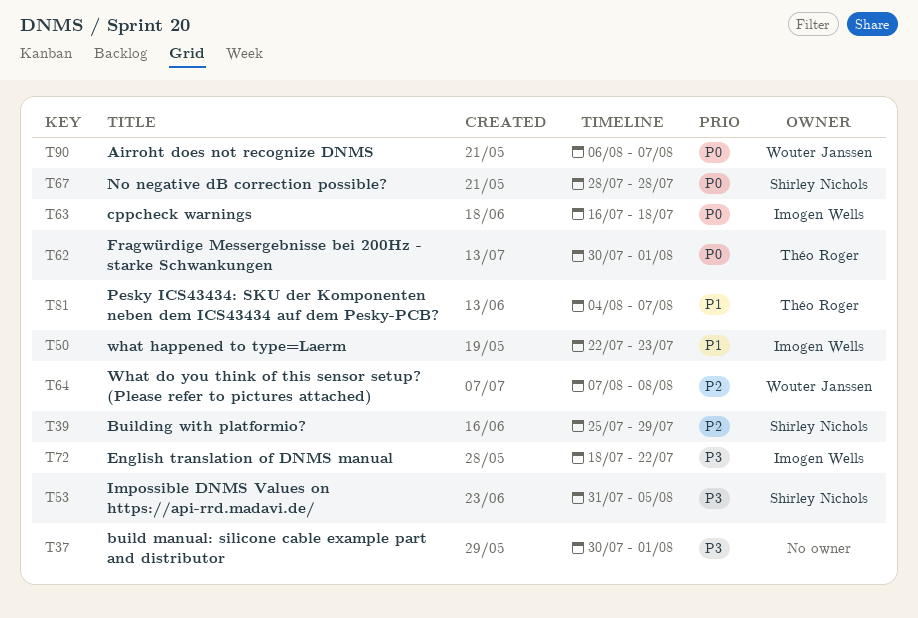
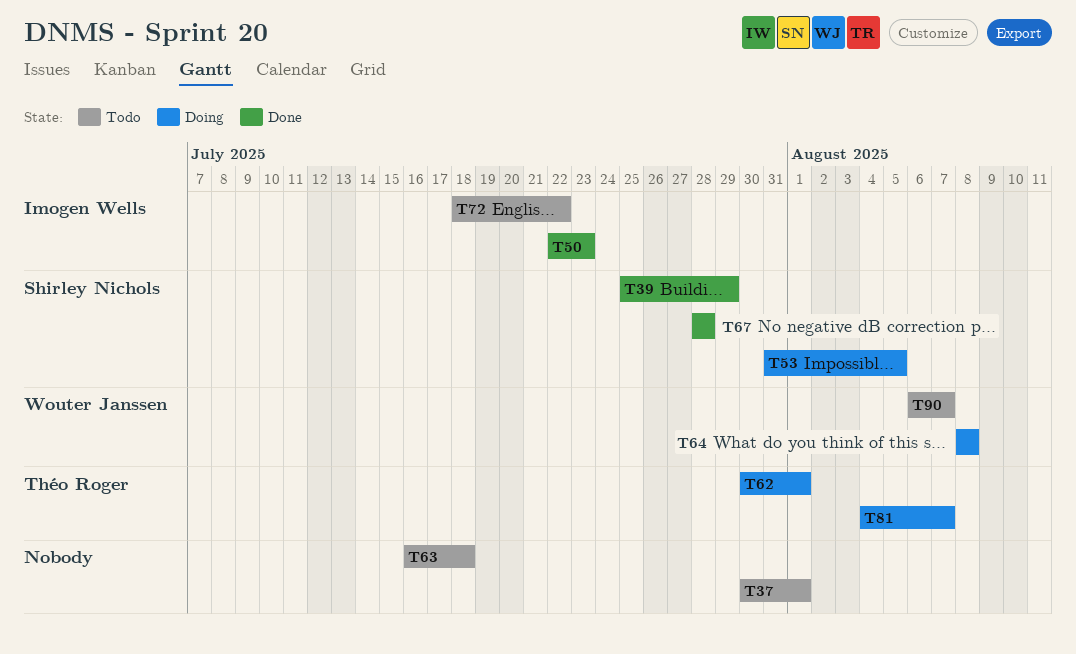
T63, owner: Imogen Wells -> none
T64, start: Aug 7 -> Aug 8

